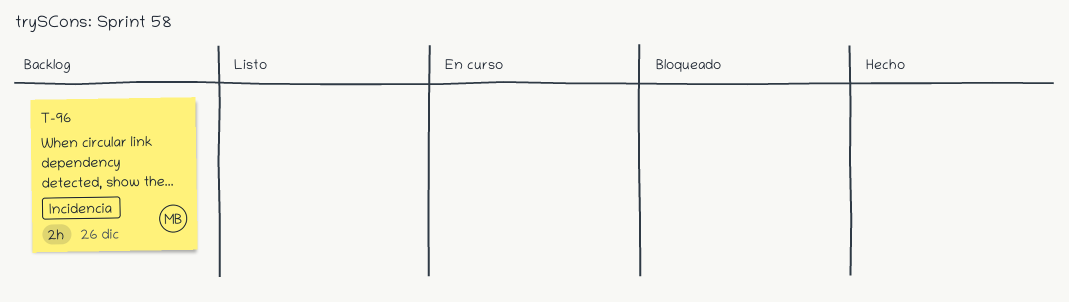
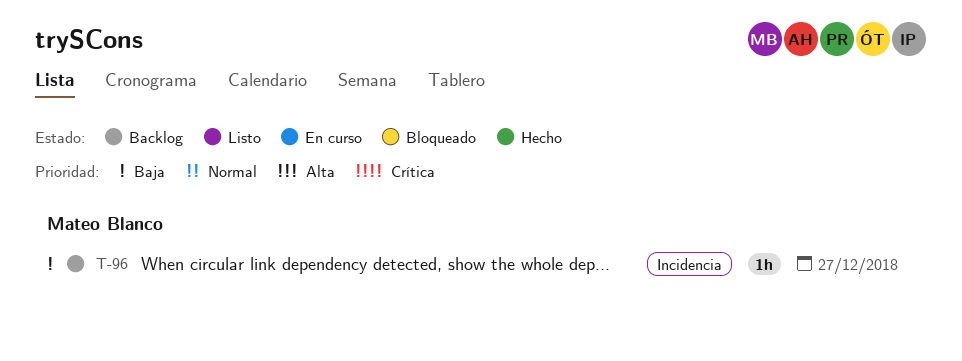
T-96, estimate: 2h -> 1h
T-96, due: Dec 26 -> Dec 27

